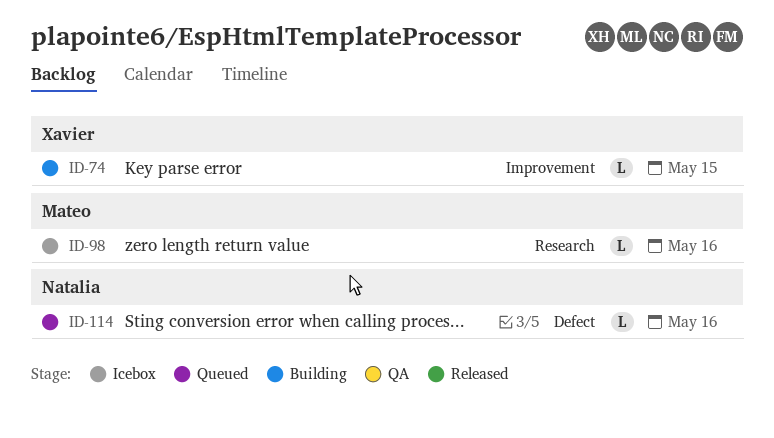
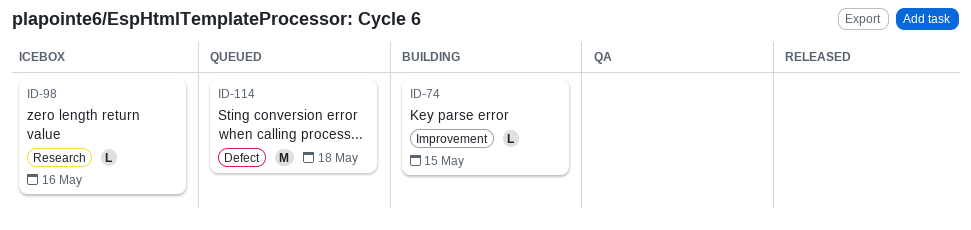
ID-114, estimate: L -> M
ID-114, due: May 16 -> May 18

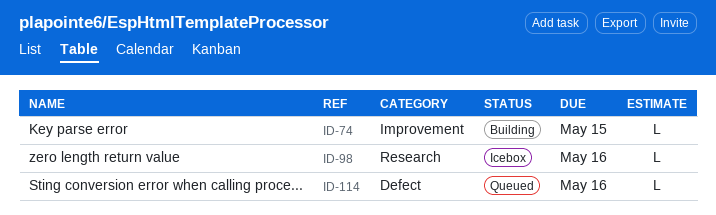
ID-114, estimate: M -> L
ID-114, due: May 18 -> May 16

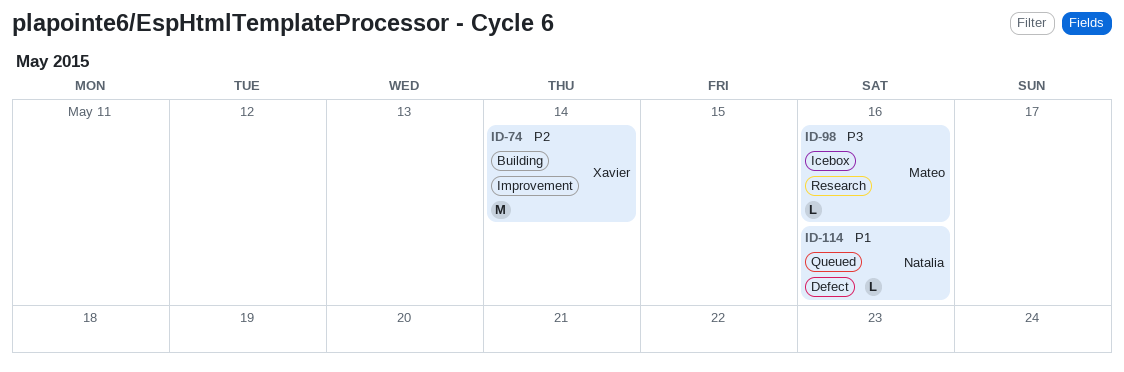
ID-74, estimate: L -> M
ID-74, due: May 15 -> May 14

